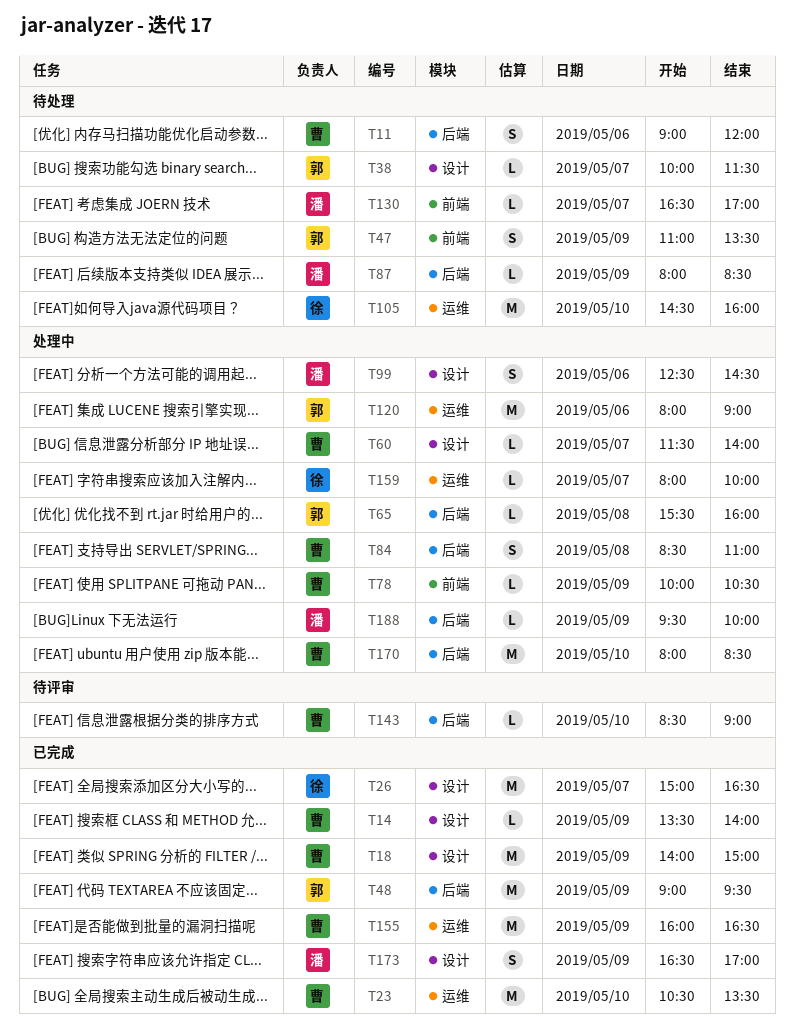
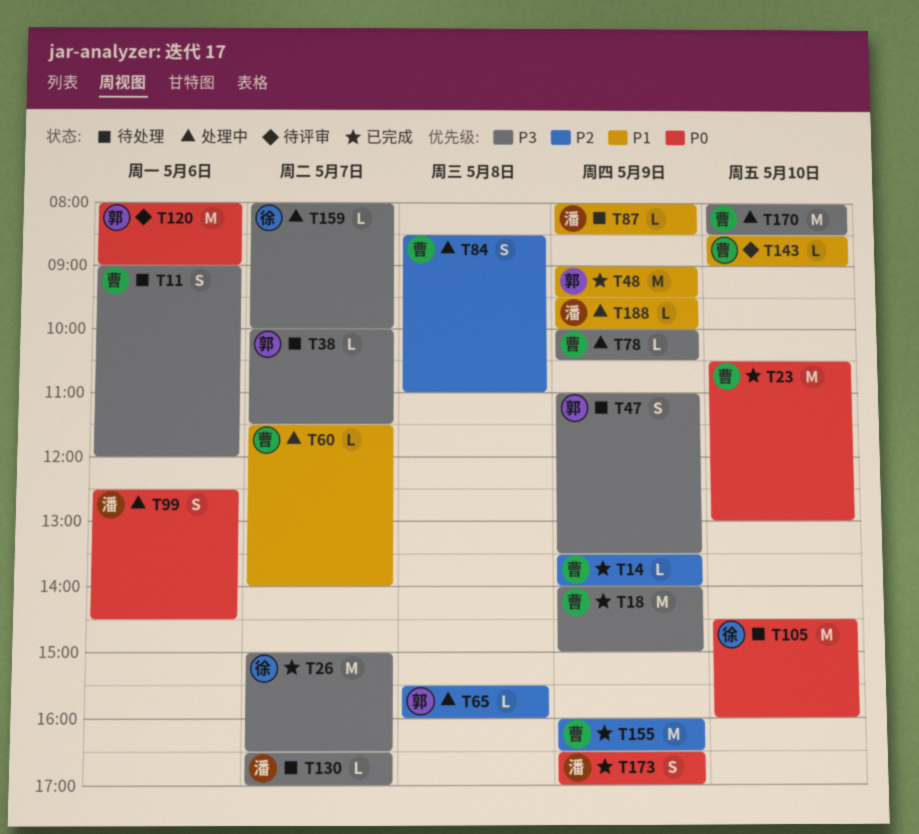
T23, ends: 13:30 -> 13:00
T120, status: 处理中 -> 待评审

